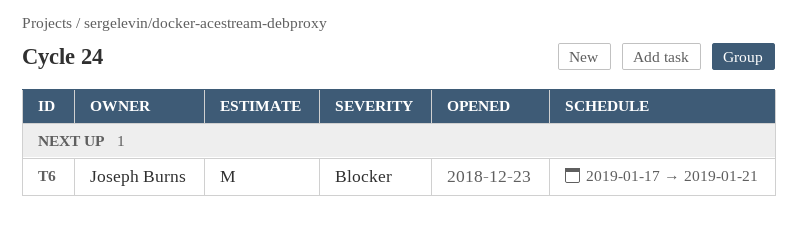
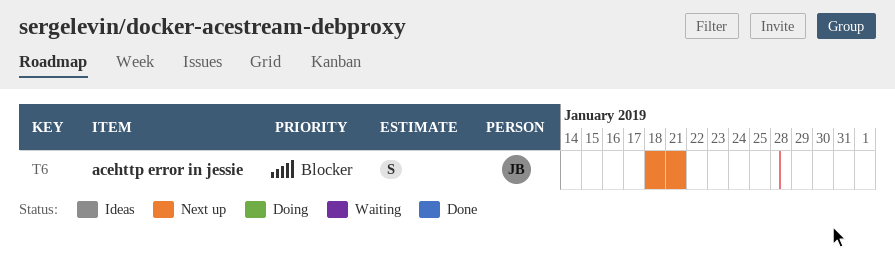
T6, estimate: M -> S
T6, start: Jan 17 -> Jan 18

